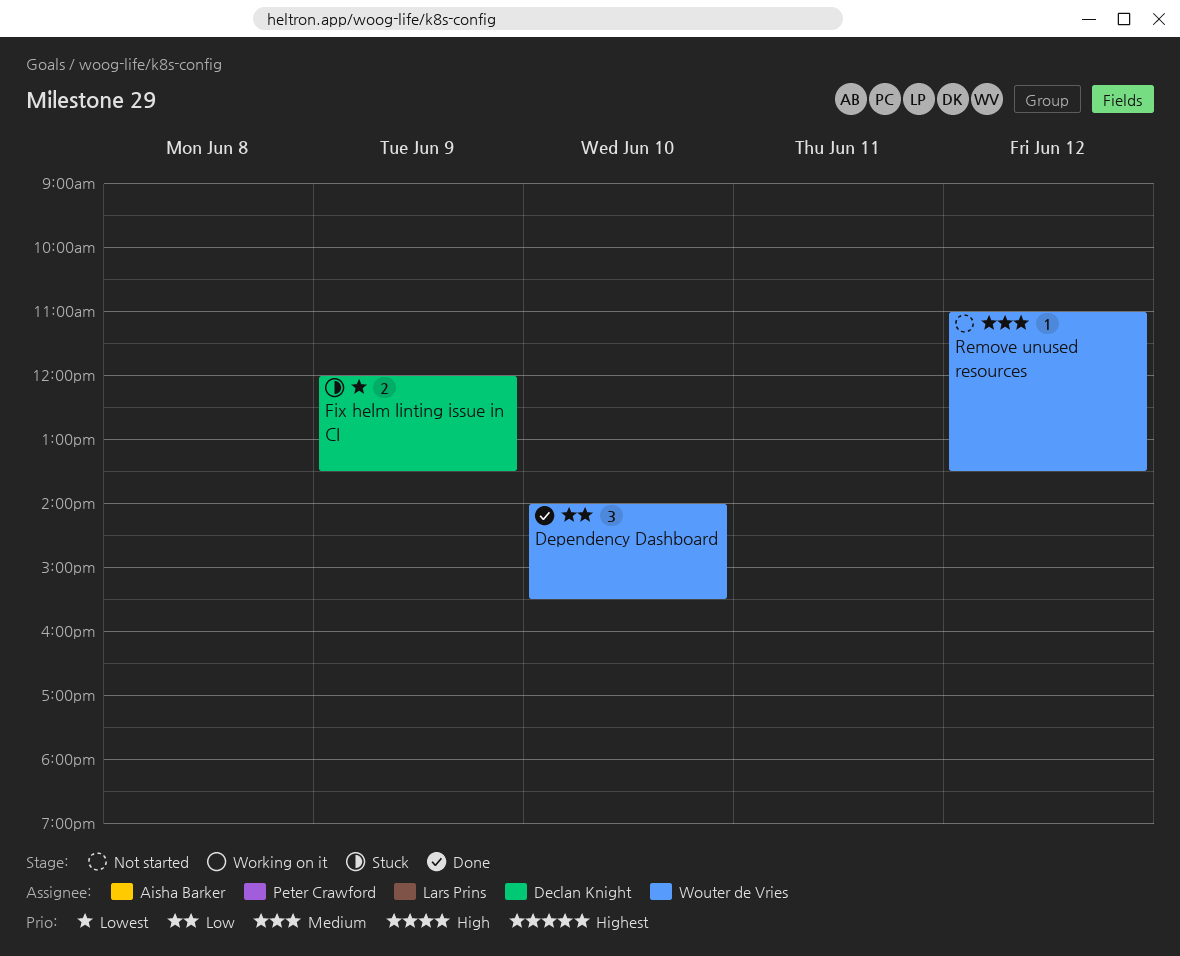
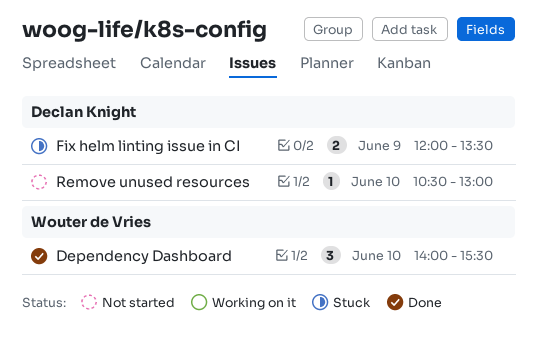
Remove unused resources, owner: Wouter de Vries -> Declan Knight
Remove unused resources, day: Jun 12 -> Jun 10
Remove unused resources, begins: 11:00 -> 10:30
Remove unused resources, ends: 13:30 -> 13:00

